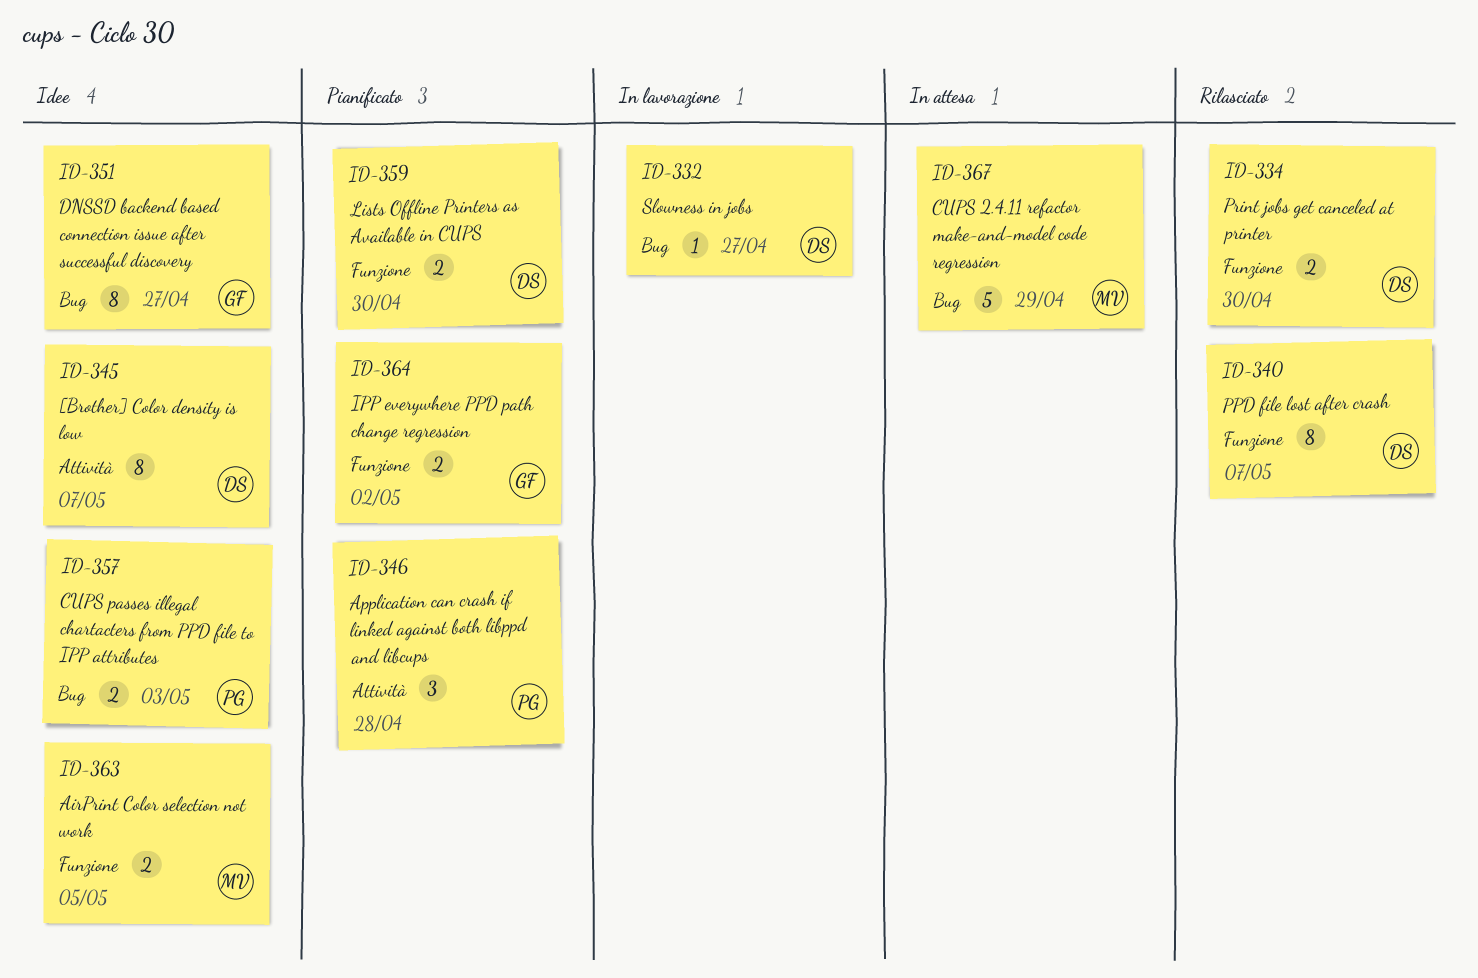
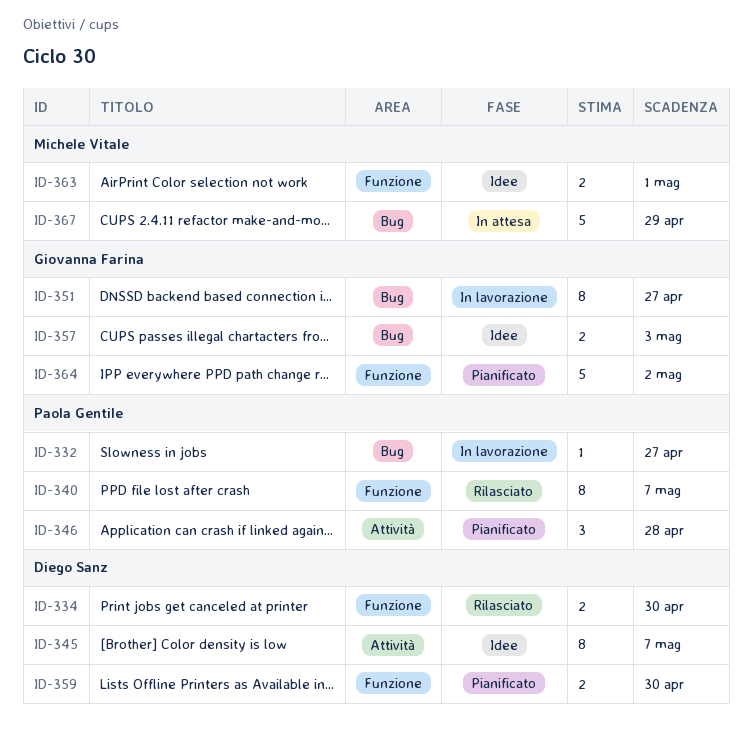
ID-332, owner: Diego Sanz -> Paola Gentile
ID-340, owner: Diego Sanz -> Paola Gentile
ID-351, status: Idee -> In lavorazione
ID-357, owner: Paola Gentile -> Giovanna Farina
ID-363, due: May 5 -> May 1
ID-364, estimate: 2 -> 5

